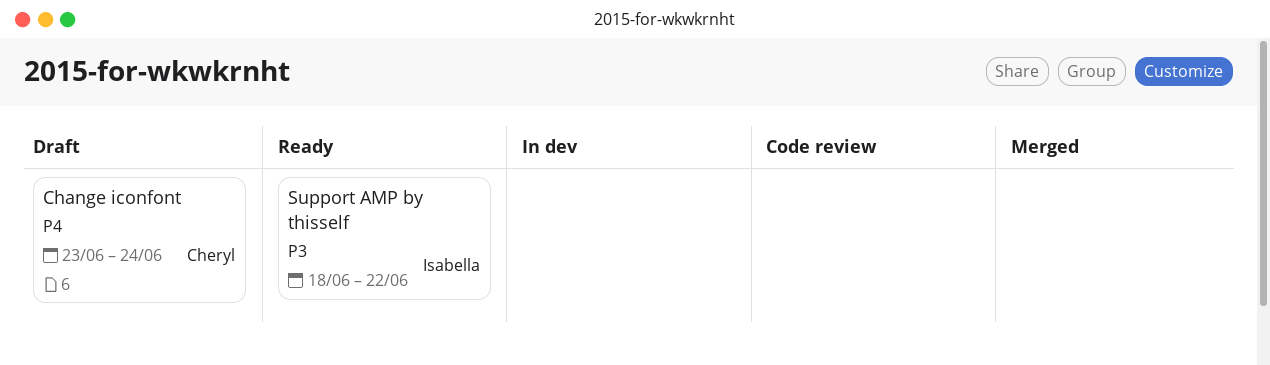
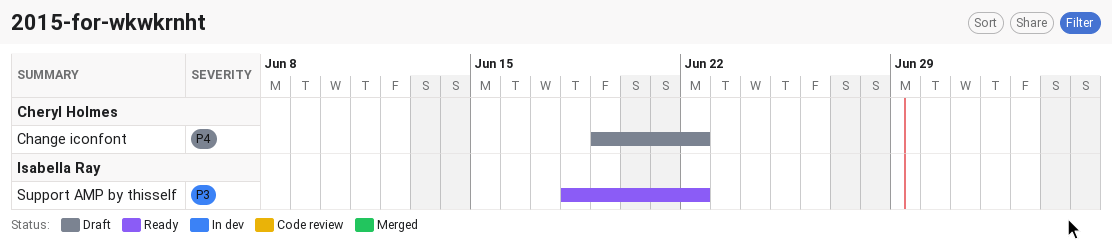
Change iconfont, start: Jun 23 -> Jun 19
Change iconfont, due: Jun 24 -> Jun 22

